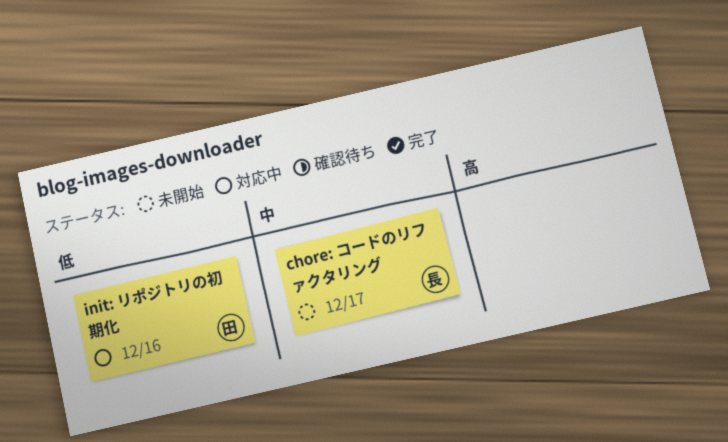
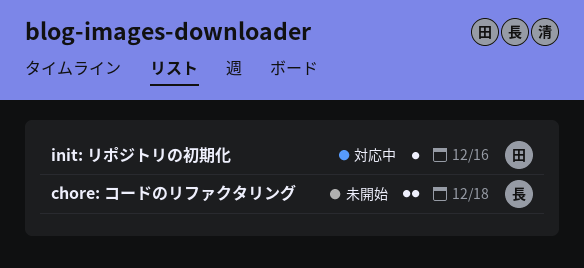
chore: コードのリファクタリング, due: Dec 17 -> Dec 18

